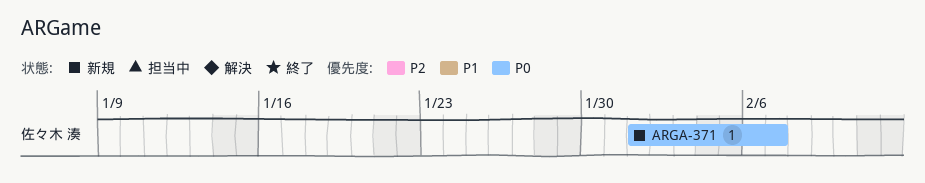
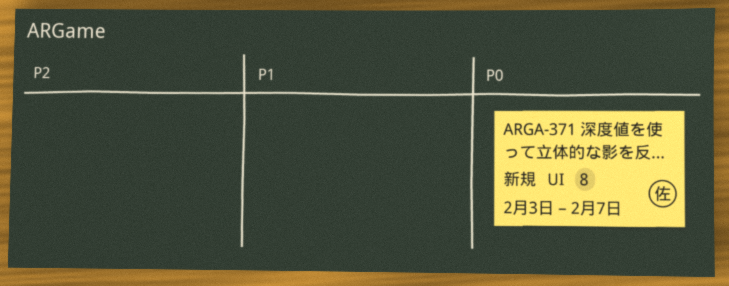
ARGA-371, estimate: 1 -> 8
ARGA-371, start: Feb 1 -> Feb 3

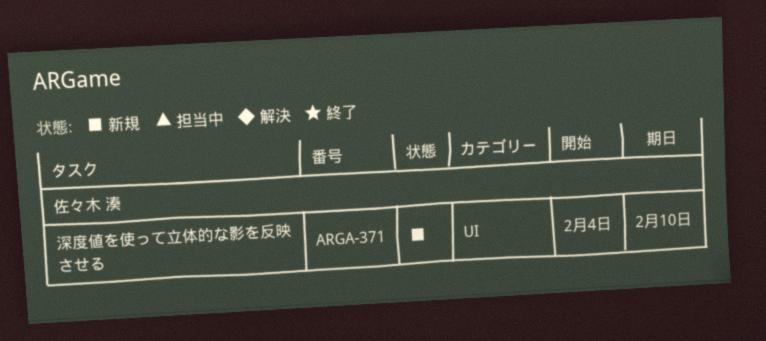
ARGA-371, start: Feb 3 -> Feb 4
ARGA-371, due: Feb 7 -> Feb 10

